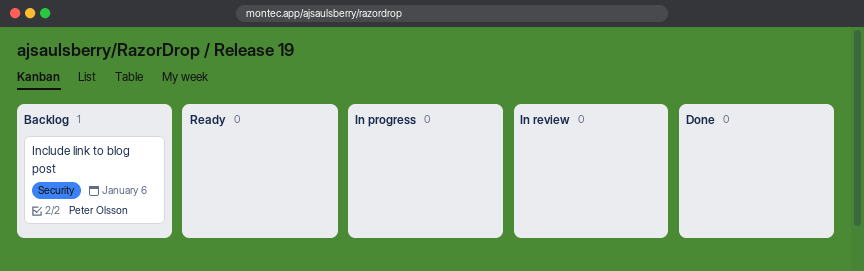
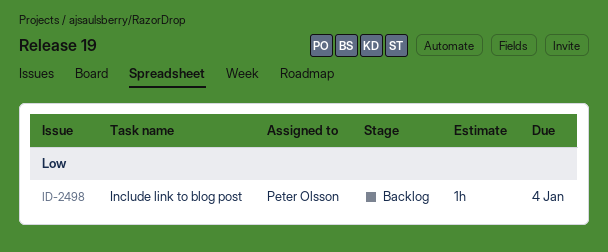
Include link to blog post, due: Jan 6 -> Jan 4

